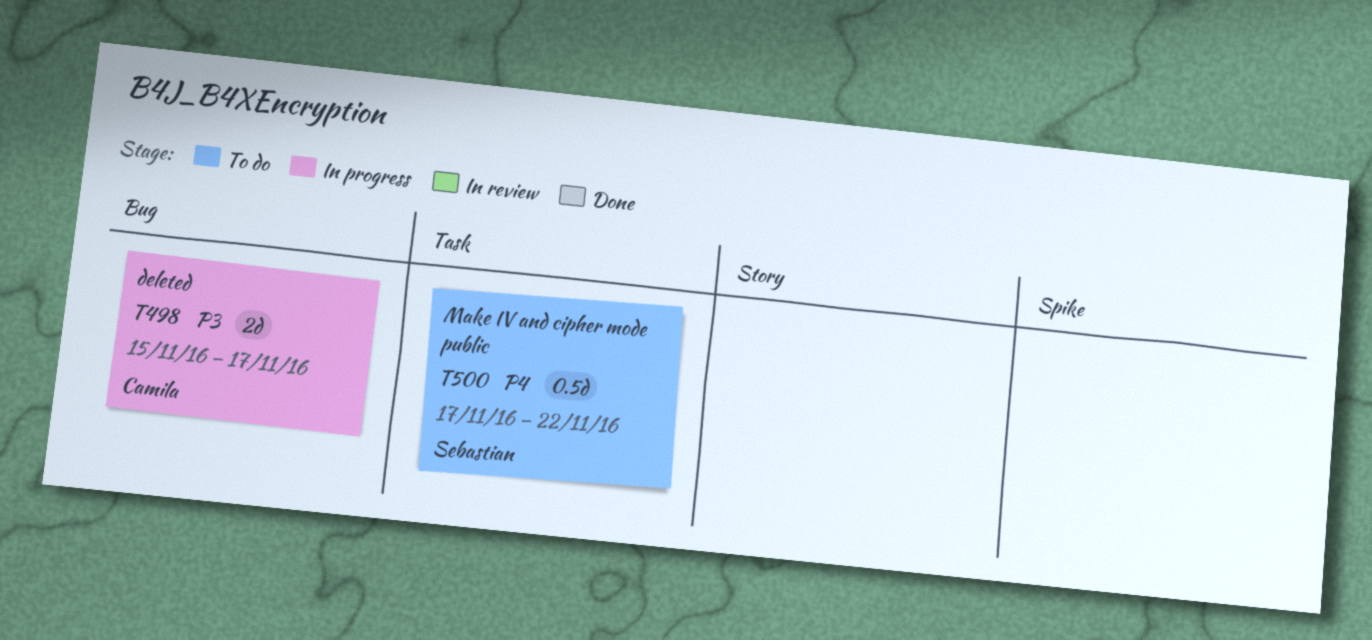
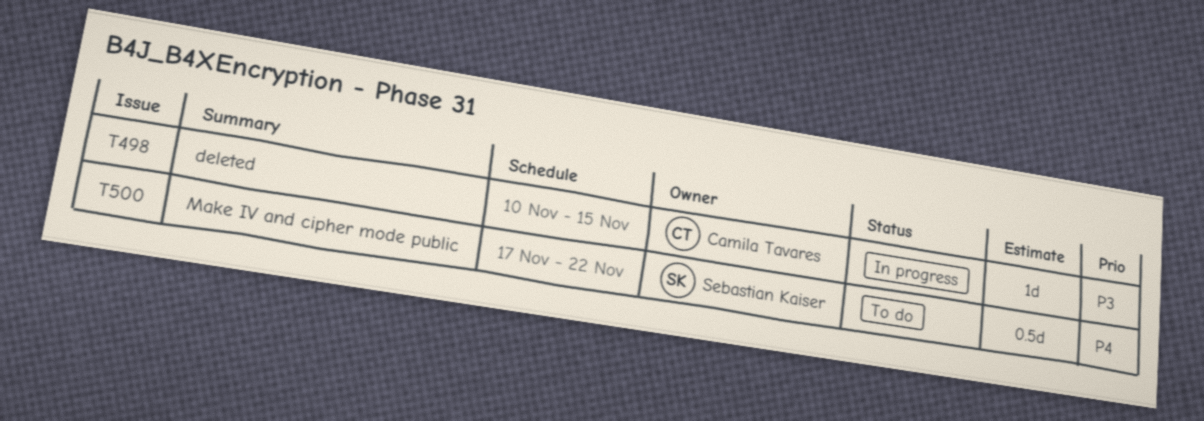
T498, estimate: 2d -> 1d
T498, start: Nov 15 -> Nov 10
T498, due: Nov 17 -> Nov 15

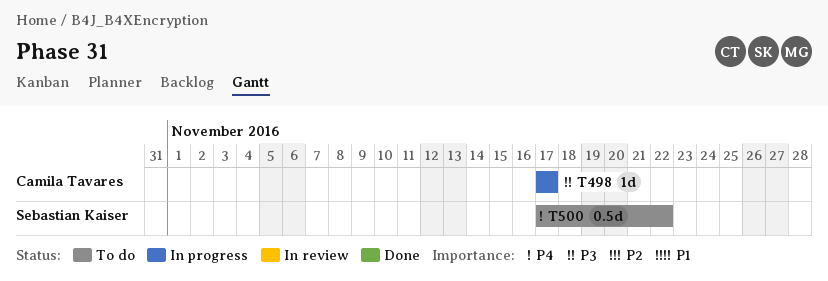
T498, start: Nov 10 -> Nov 17
T498, due: Nov 15 -> Nov 17

